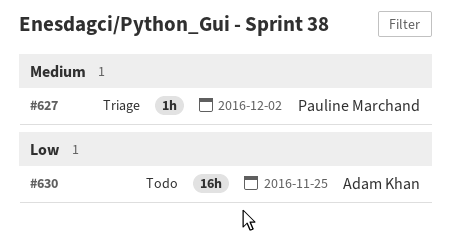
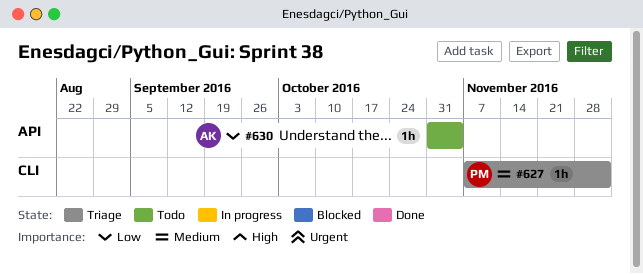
#630, estimate: 16h -> 1h
#630, due: Nov 25 -> Nov 4

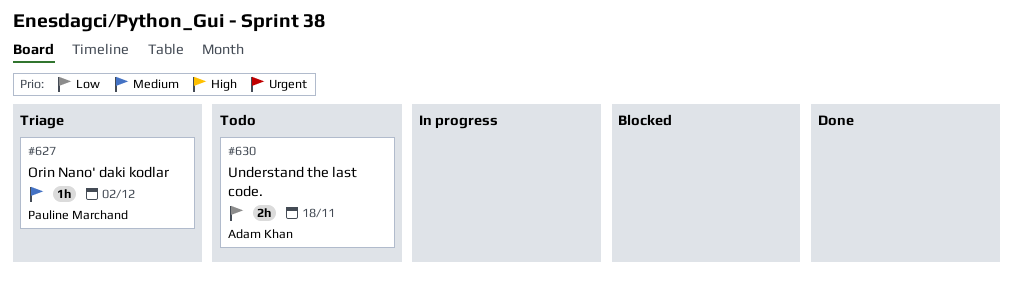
#630, estimate: 1h -> 2h
#630, due: Nov 4 -> Nov 18

